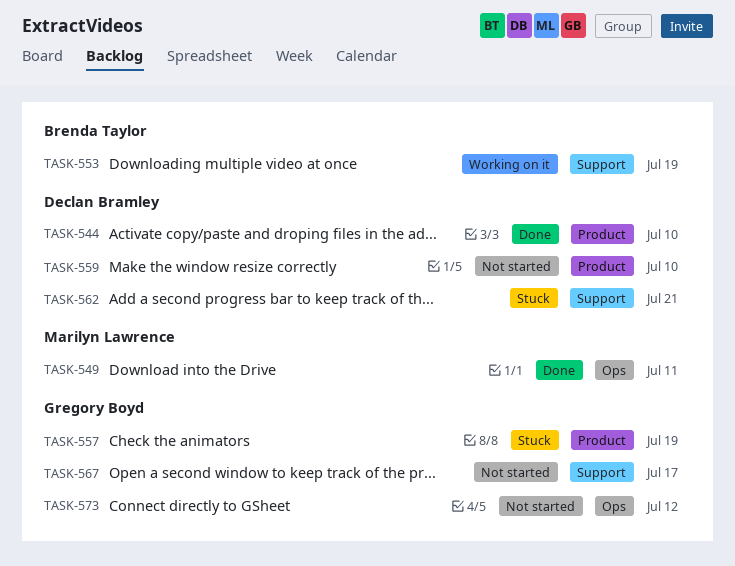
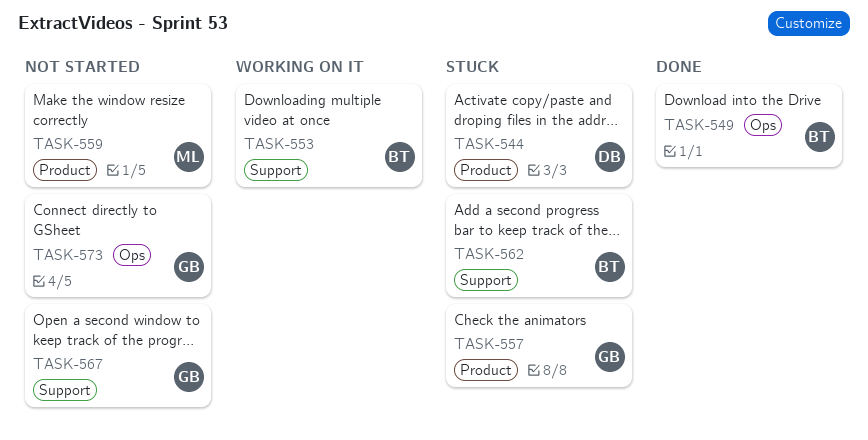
TASK-544, status: Done -> Stuck
TASK-549, owner: Marilyn Lawrence -> Brenda Taylor
TASK-559, owner: Declan Bramley -> Marilyn Lawrence
TASK-562, owner: Declan Bramley -> Brenda Taylor

